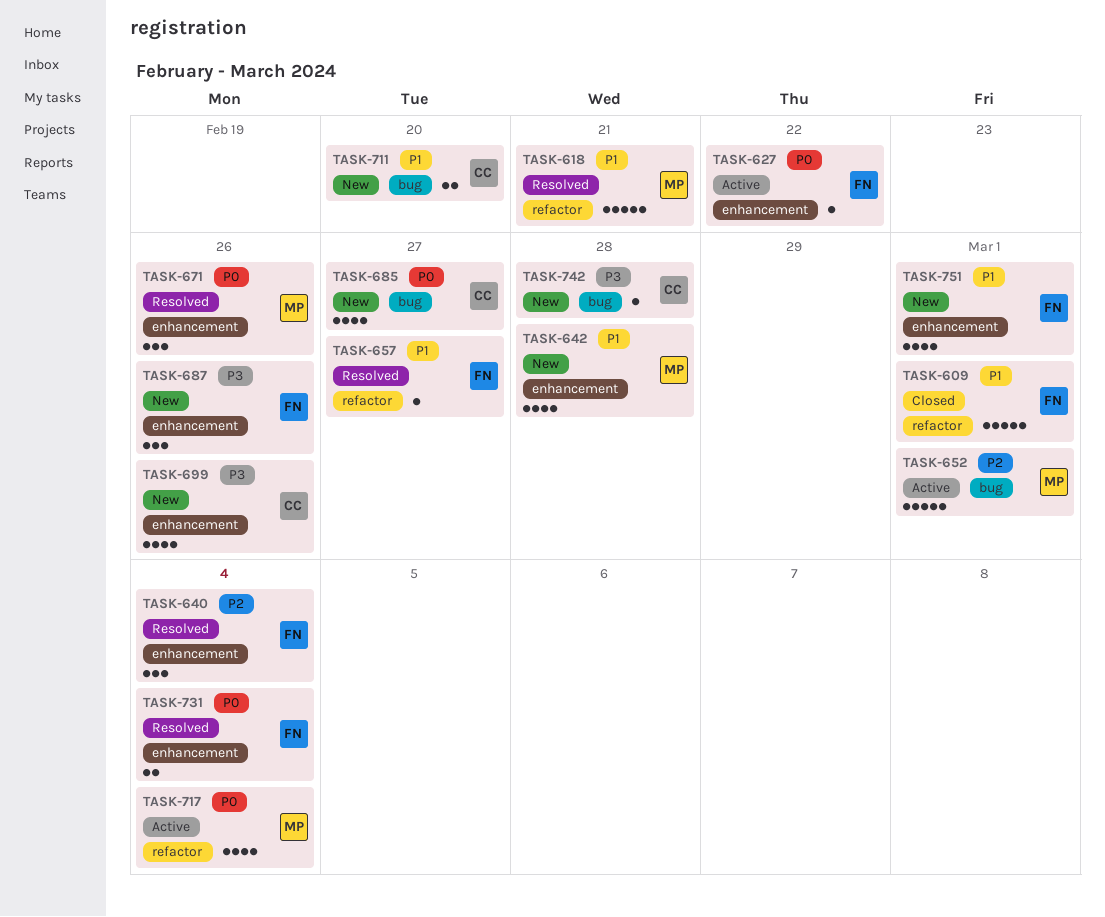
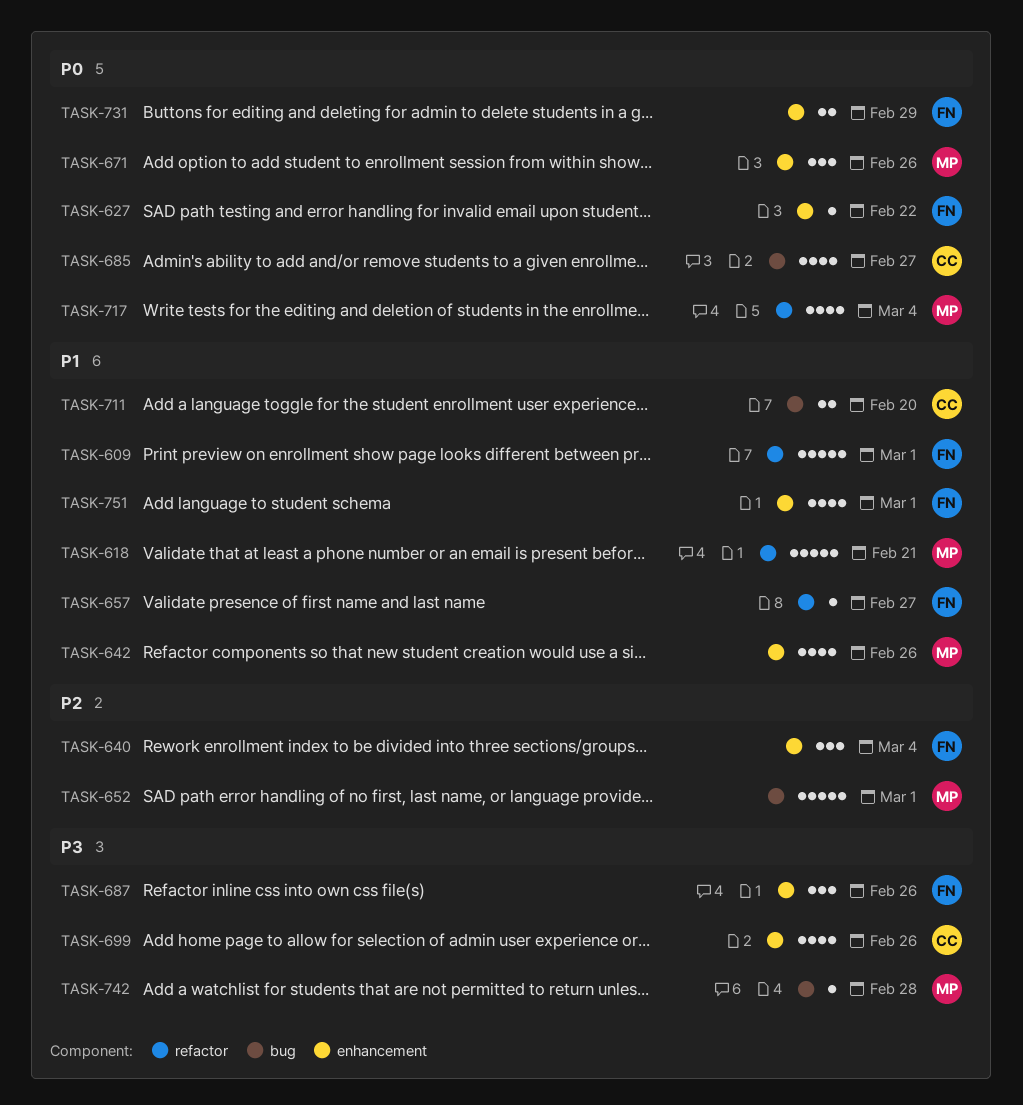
TASK-642, due: Feb 28 -> Feb 26
TASK-731, due: Mar 4 -> Feb 29
TASK-742, owner: CC -> MP

